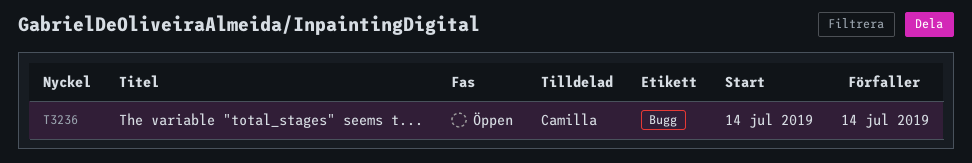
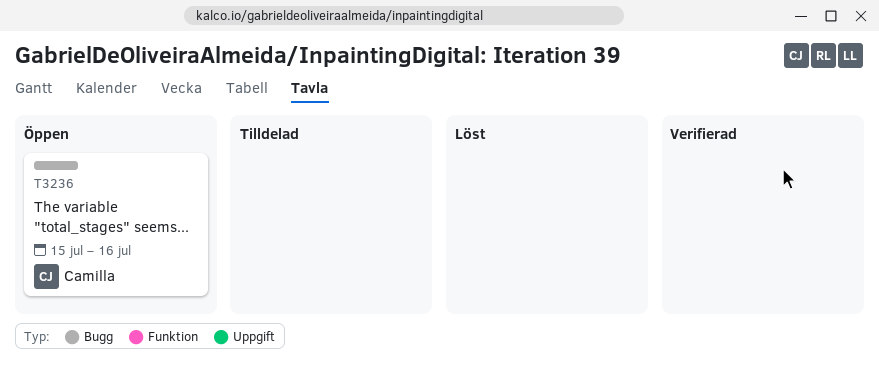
T3236, start: Jul 14 -> Jul 15
T3236, due: Jul 14 -> Jul 16

